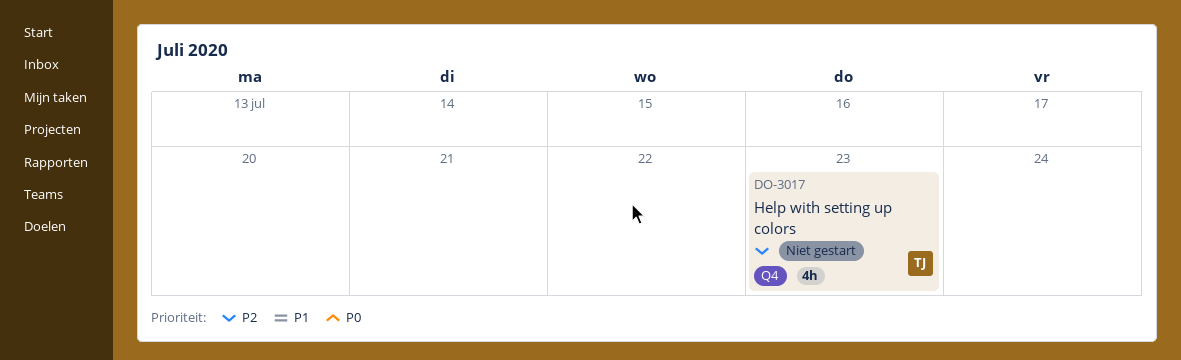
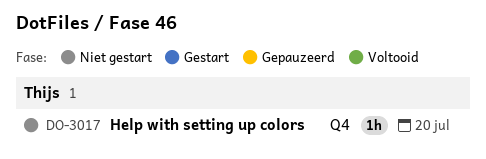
DO-3017, estimate: 4h -> 1h
DO-3017, due: Jul 23 -> Jul 20

